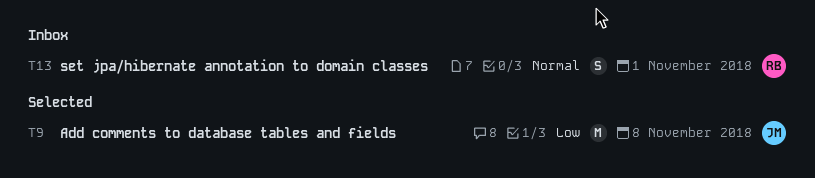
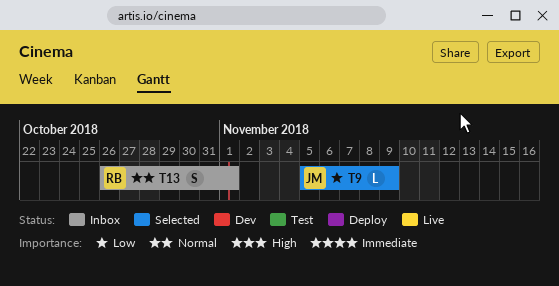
T9, estimate: M -> L
T9, due: Nov 8 -> Nov 9

